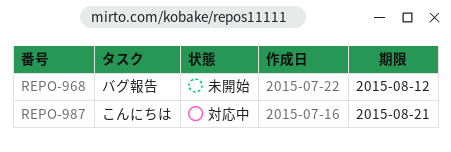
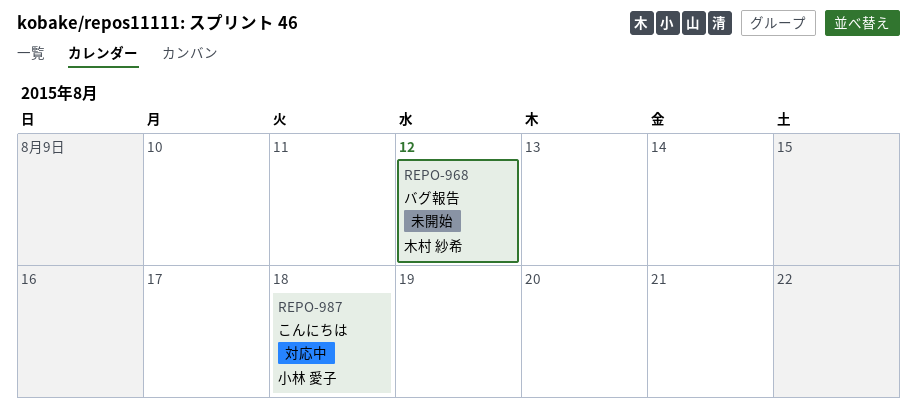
REPO-987, due: Aug 21 -> Aug 18

